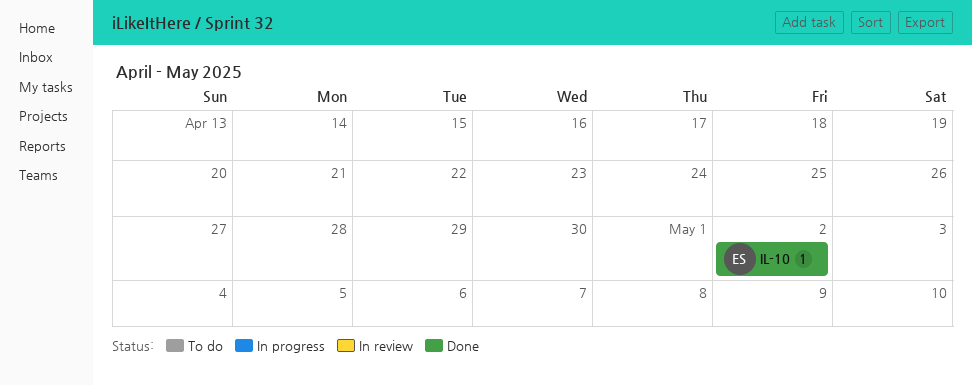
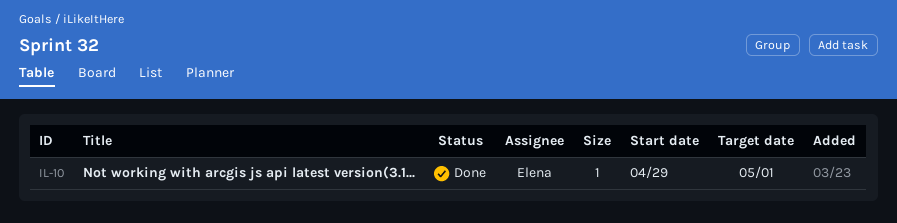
IL-10, start: May 2 -> Apr 29
IL-10, due: May 2 -> May 1

